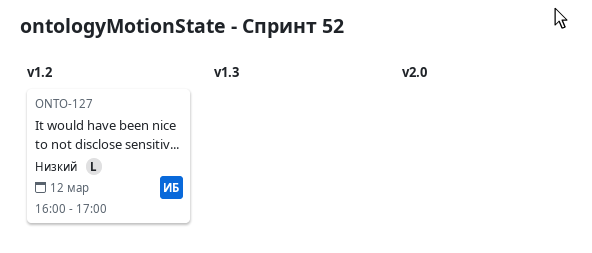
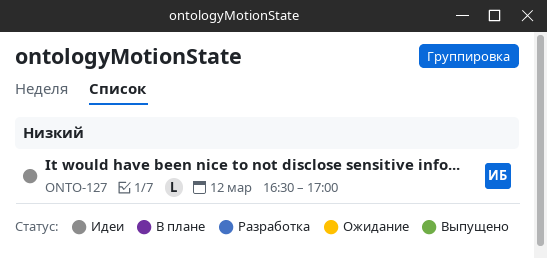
ONTO-127, begins: 16:00 -> 16:30

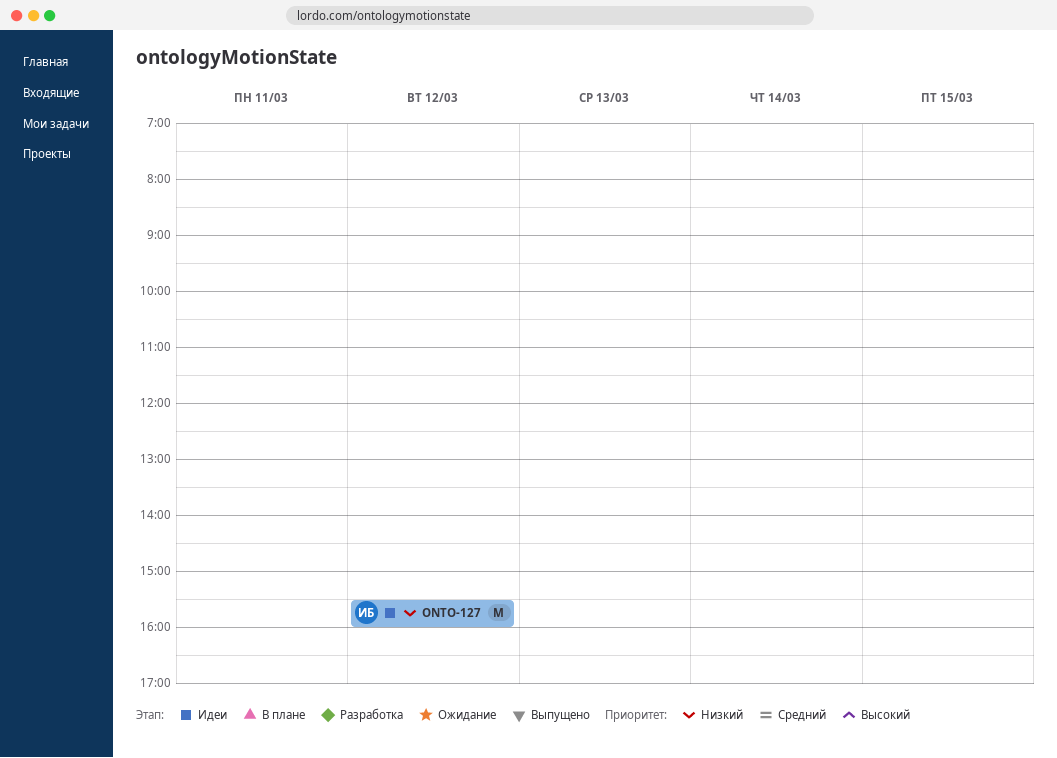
ONTO-127, estimate: L -> M
ONTO-127, begins: 16:30 -> 15:30
ONTO-127, ends: 17:00 -> 16:00

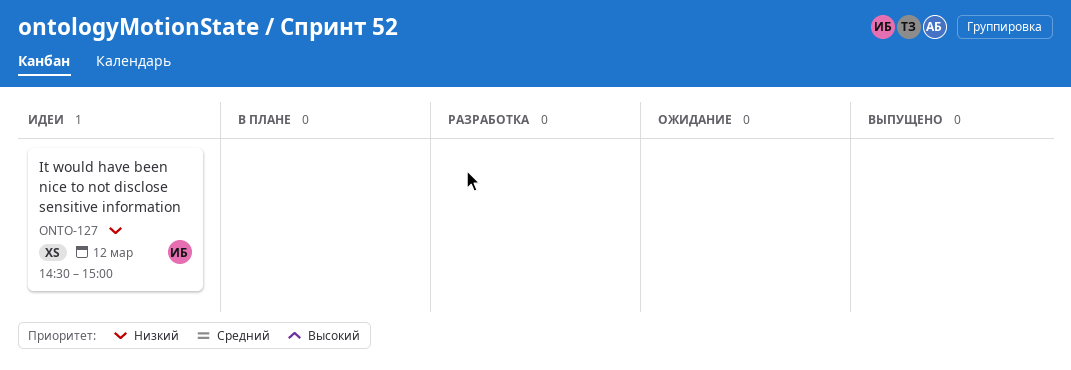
ONTO-127, estimate: M -> XS
ONTO-127, begins: 15:30 -> 14:30
ONTO-127, ends: 16:00 -> 15:00

